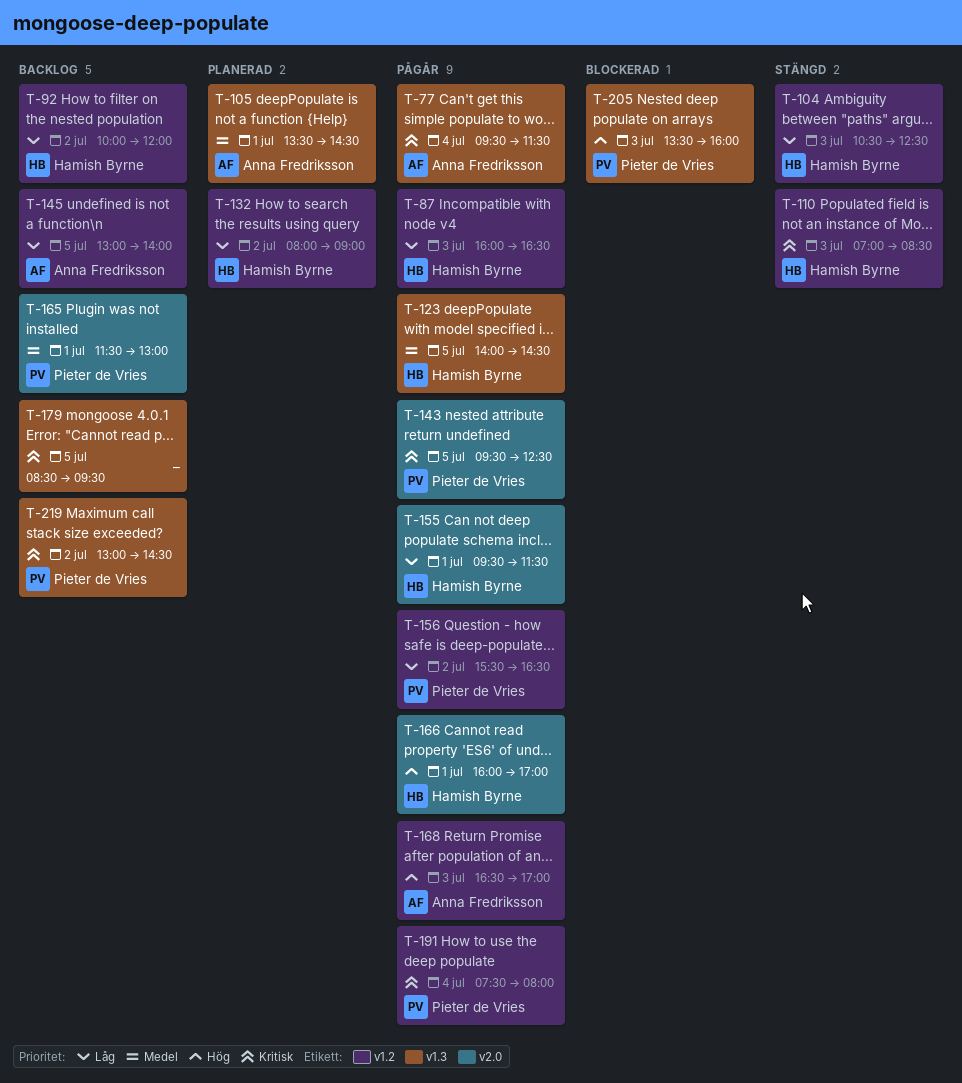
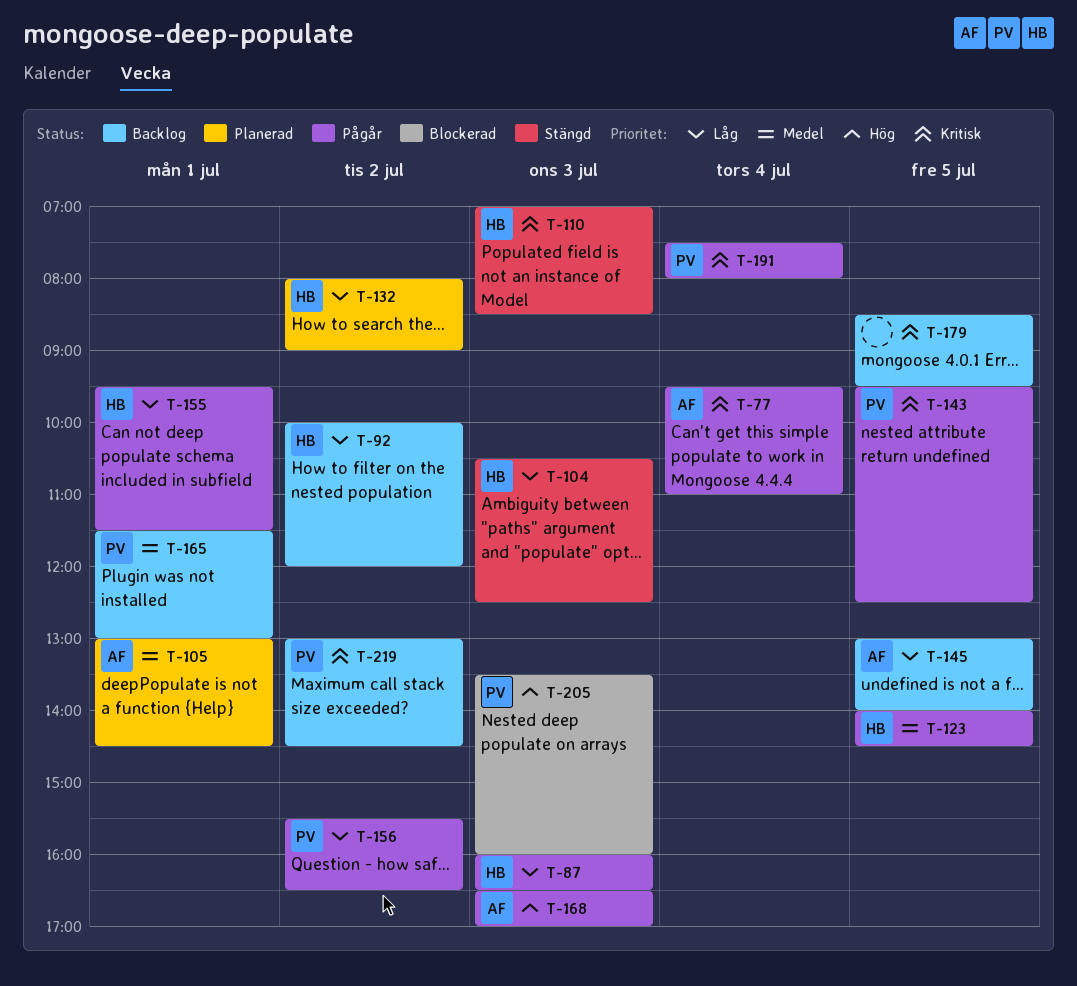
T-77, ends: 11:30 -> 11:00
T-105, begins: 13:30 -> 13:00
T-166: present -> none

